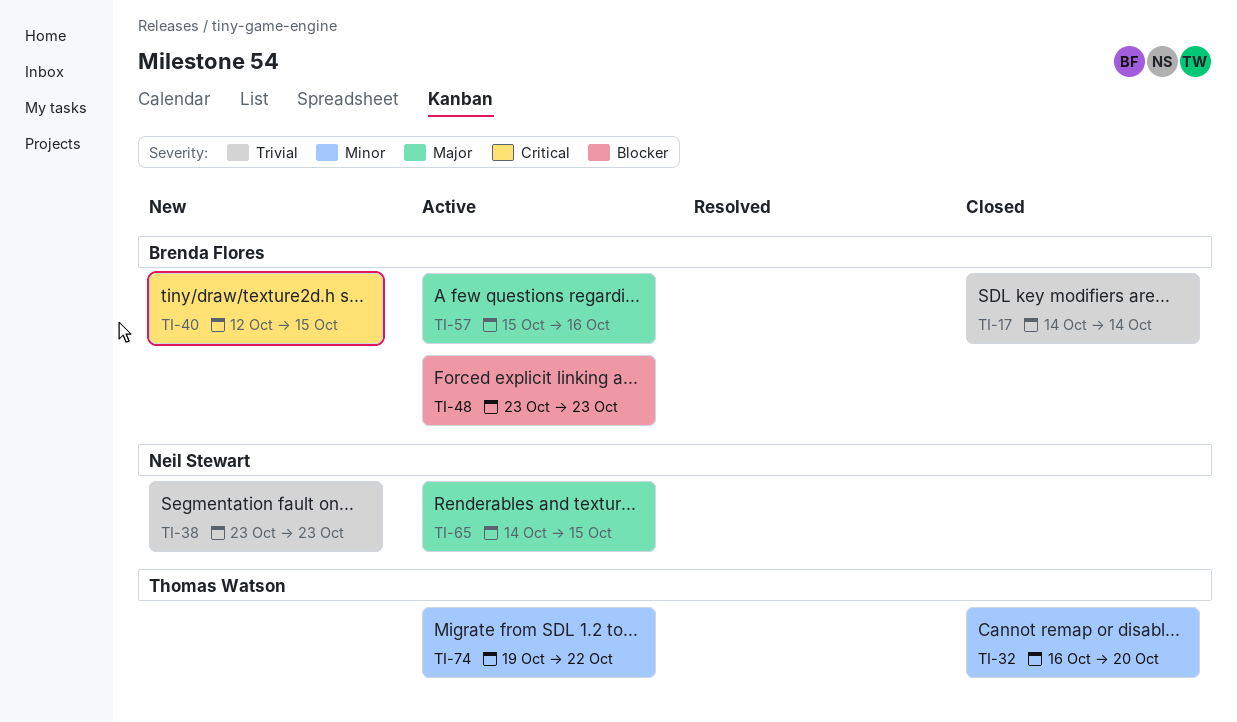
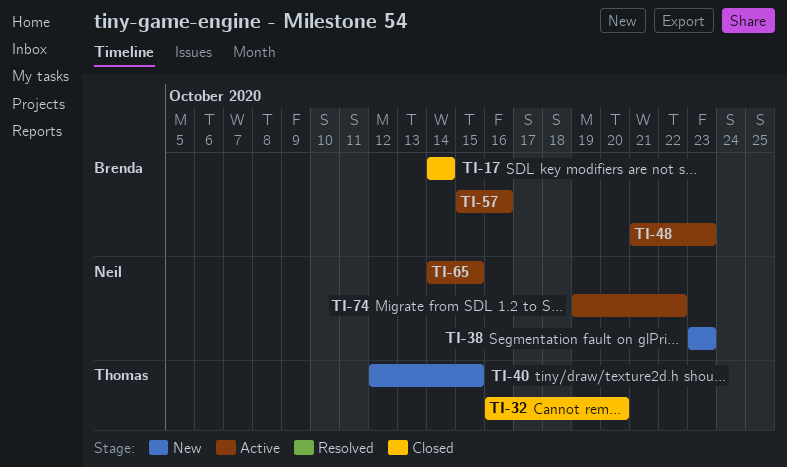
TI-40, owner: Brenda Flores -> Thomas Watson
TI-48, start: Oct 23 -> Oct 21
TI-74, owner: Thomas Watson -> Neil Stewart

